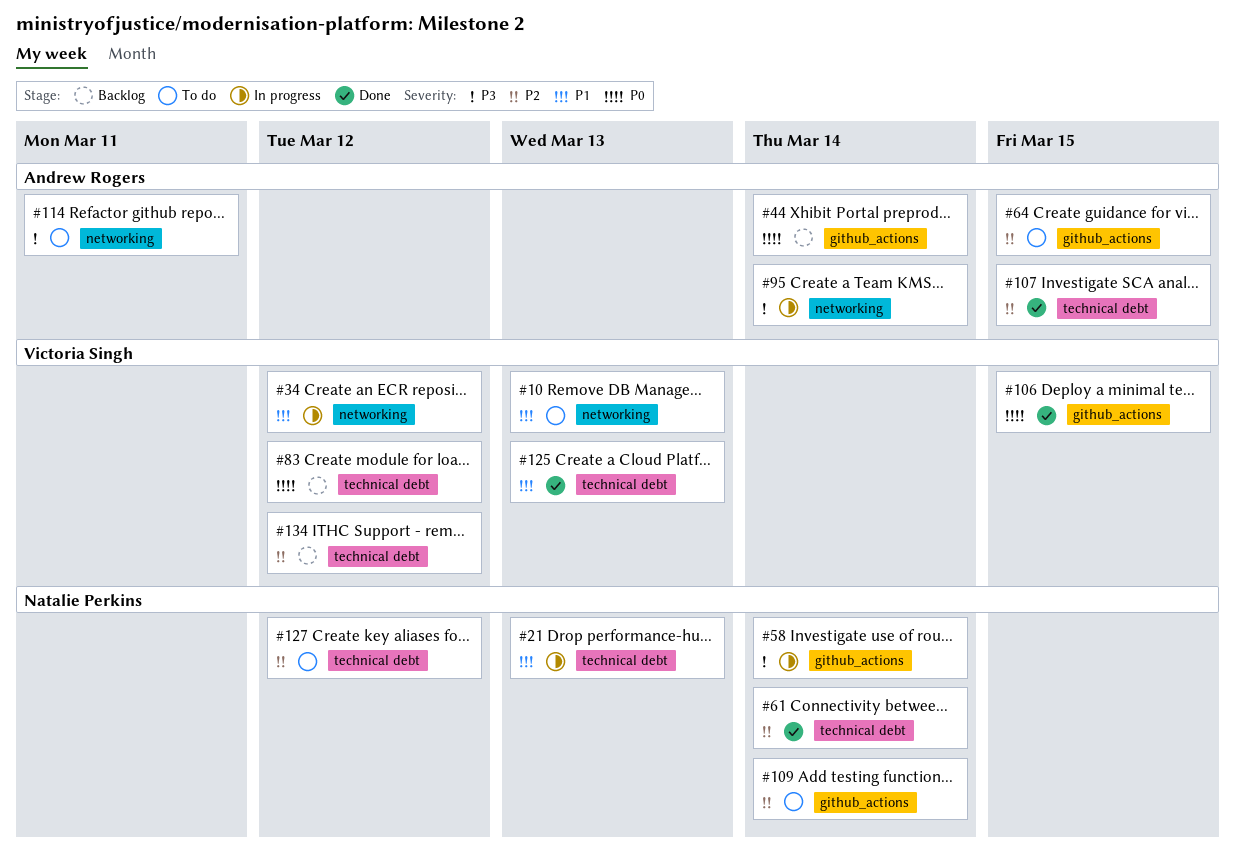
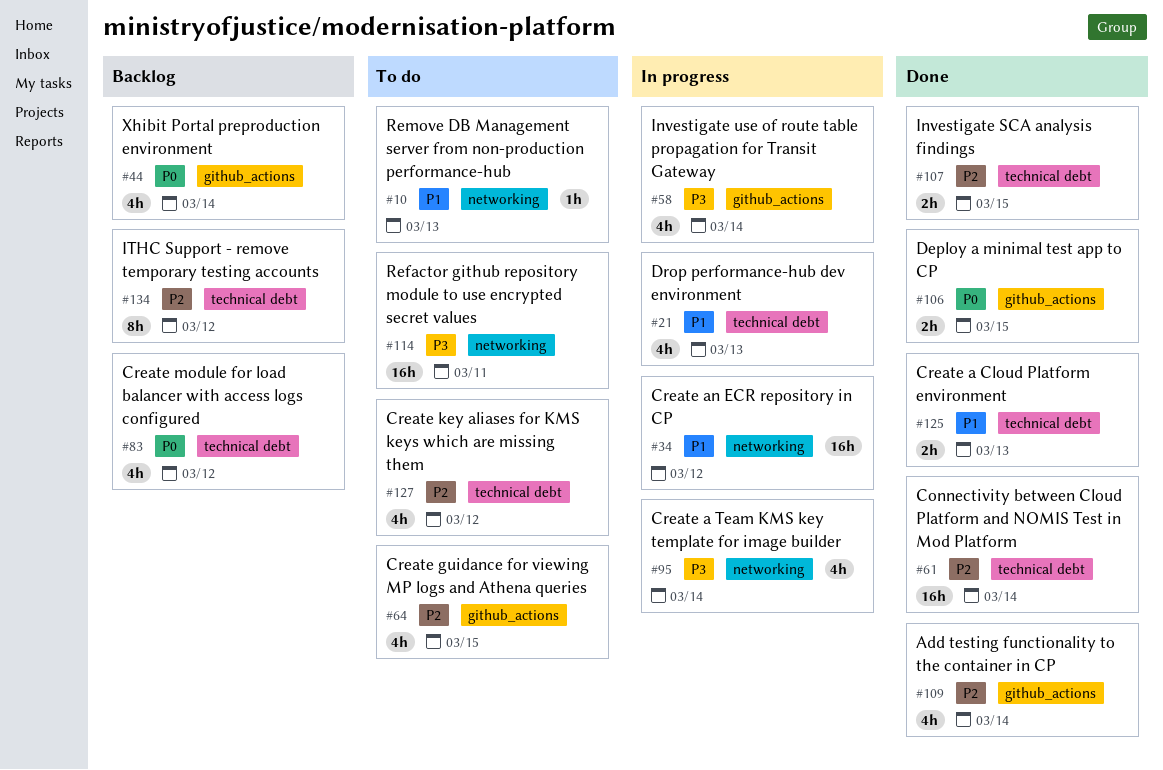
#109, status: To do -> Done

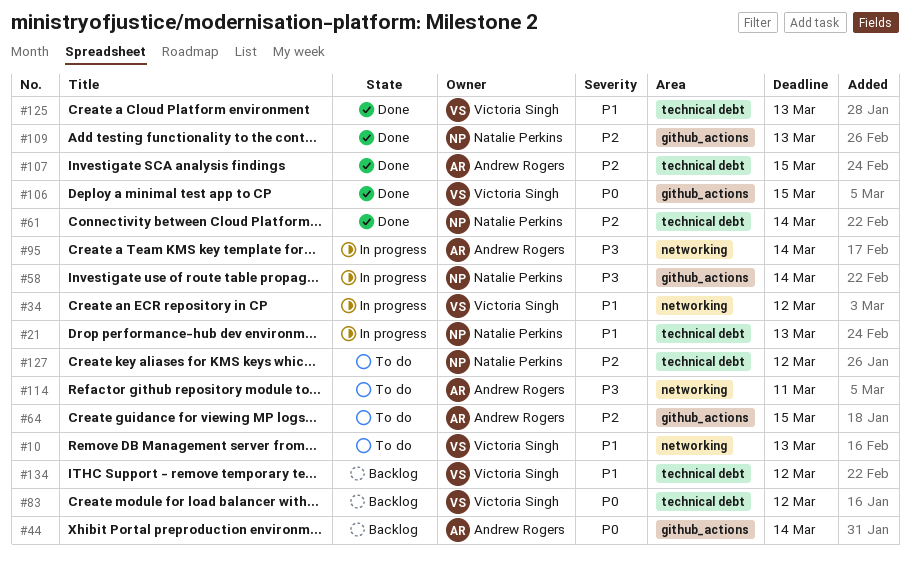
#109, due: Mar 14 -> Mar 13
#134, priority: P2 -> P1

